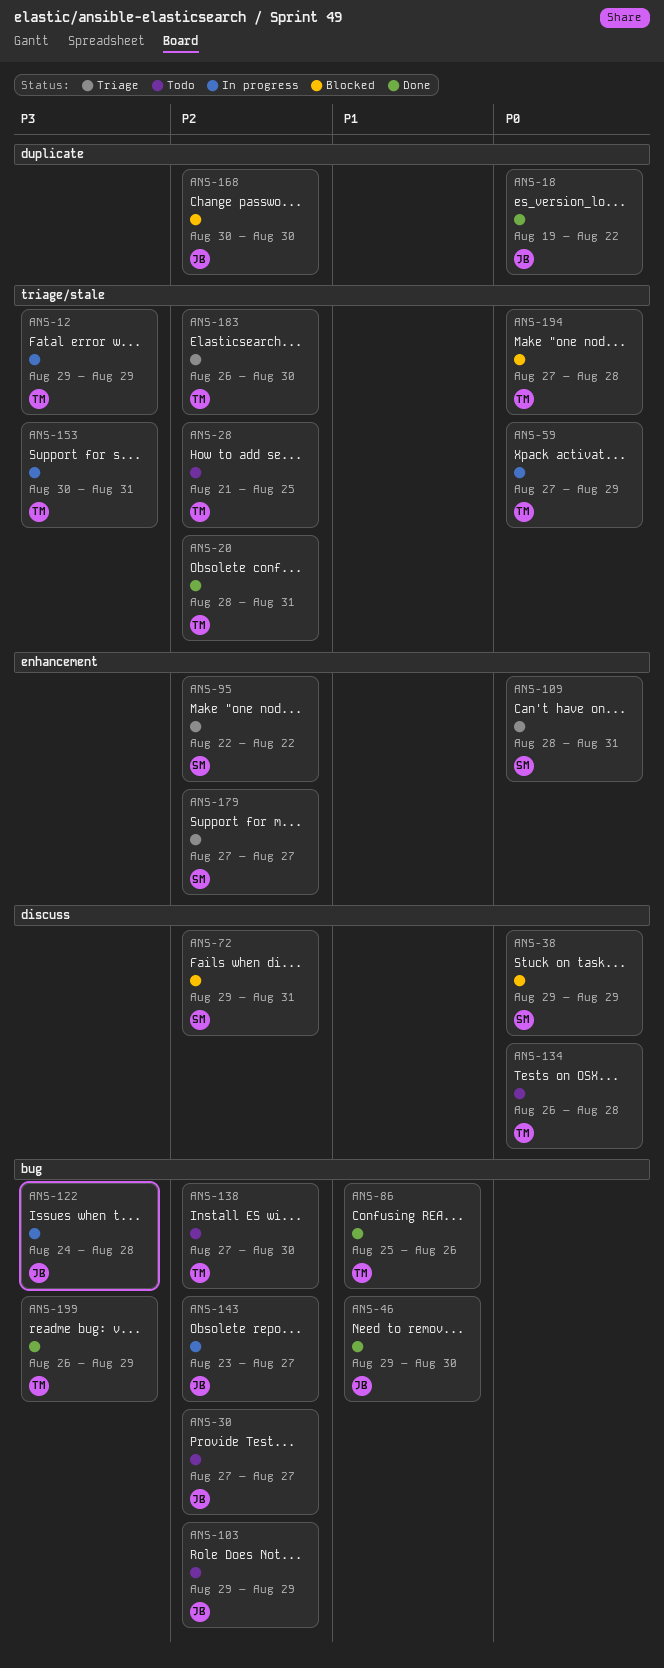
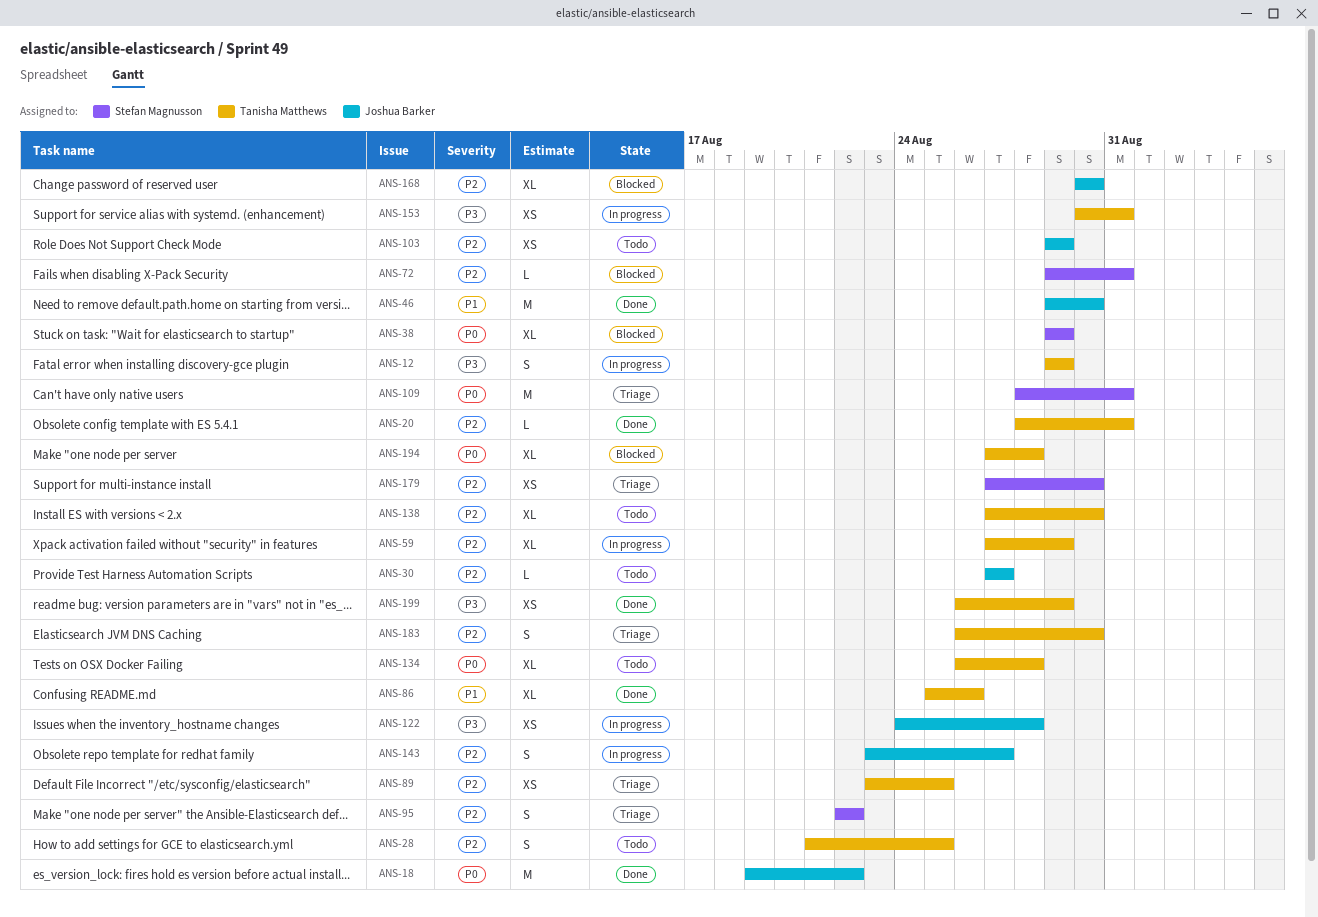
ANS-59, priority: P0 -> P2
ANS-89: none -> present
ANS-179, due: Aug 27 -> Aug 30

